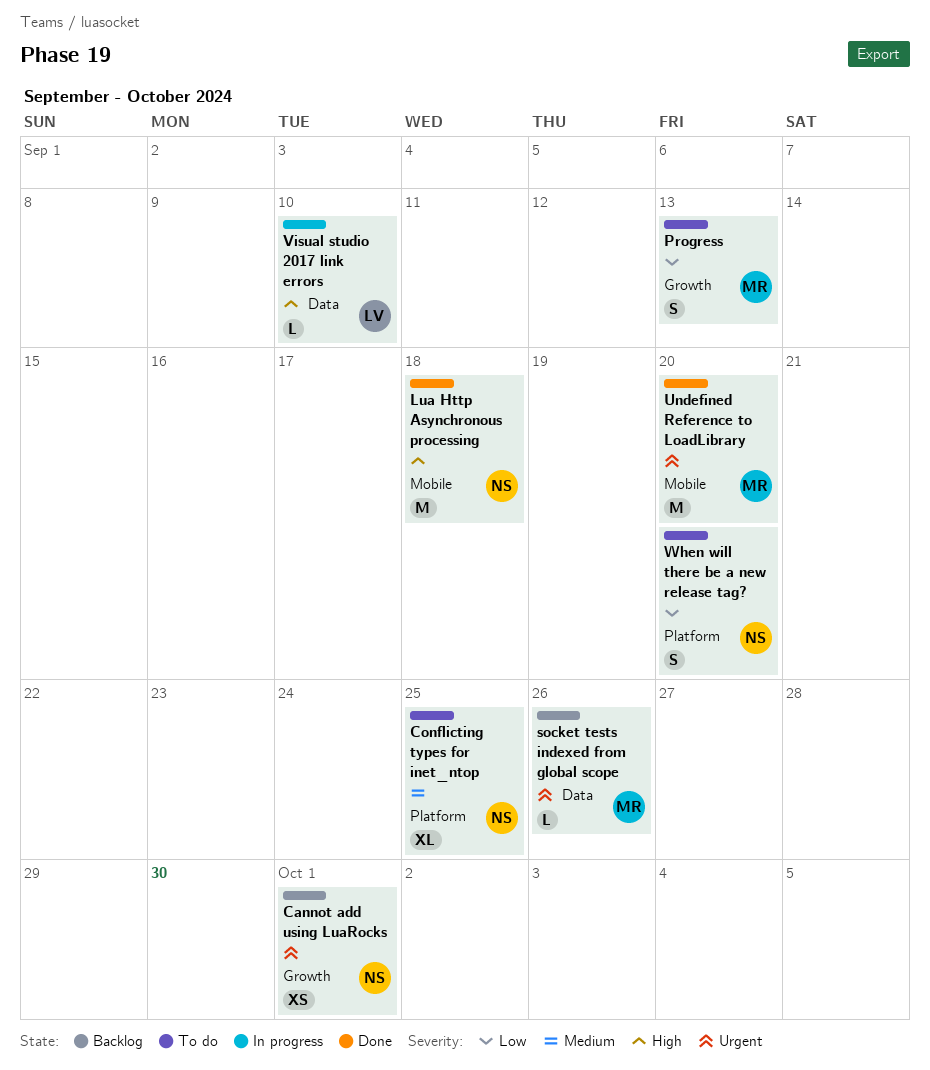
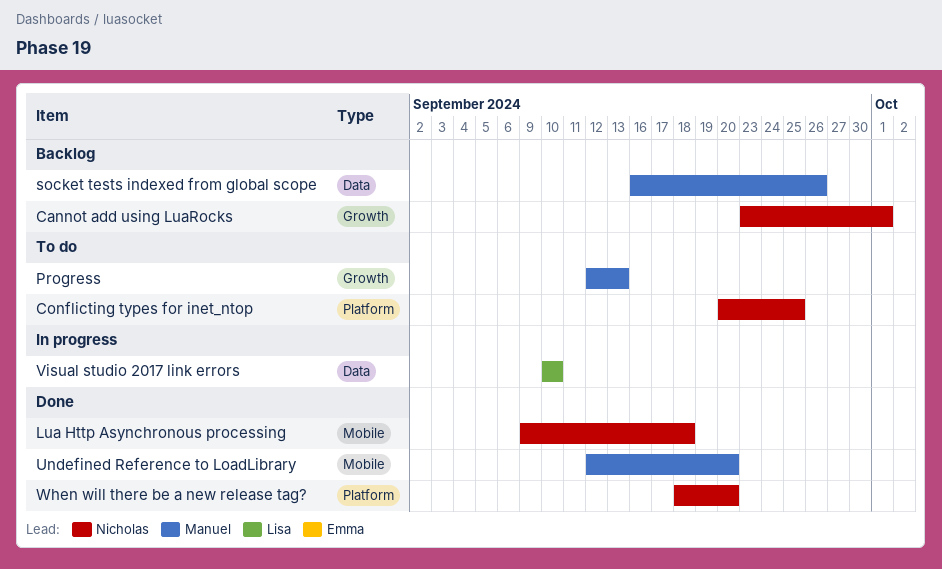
When will there be a new release tag?, status: To do -> Done

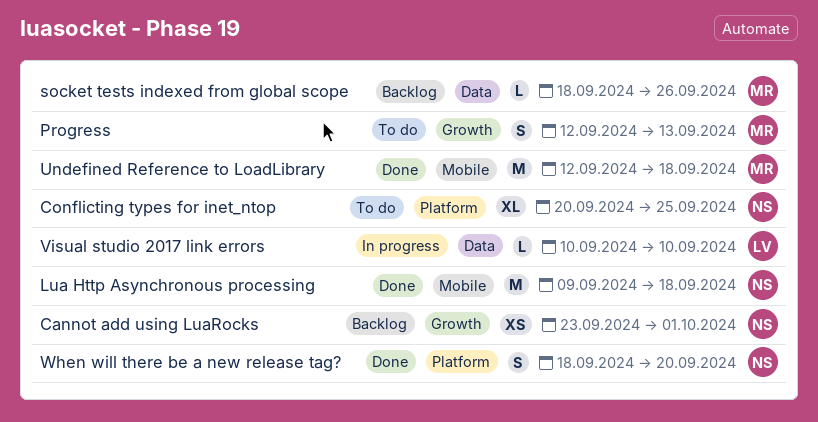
socket tests indexed from global scope, start: Sep 16 -> Sep 18
Undefined Reference to LoadLibrary, due: Sep 20 -> Sep 18

